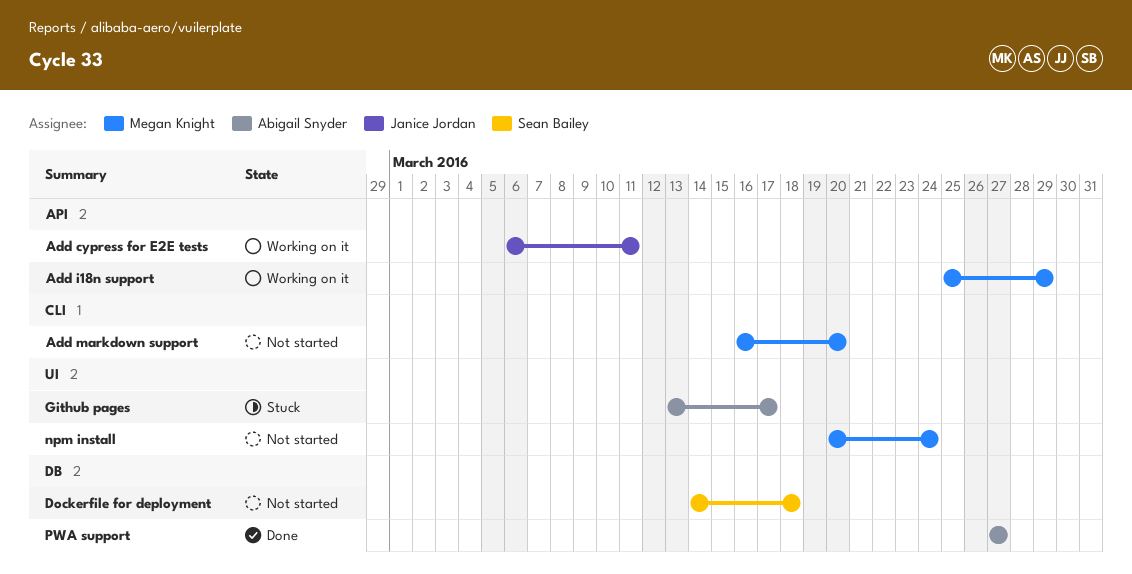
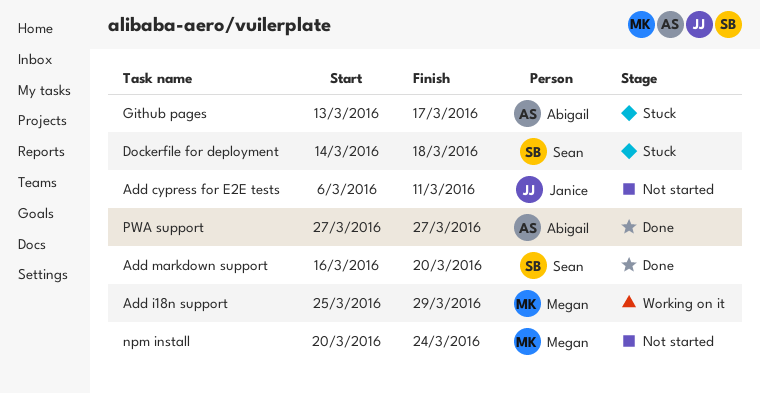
Add cypress for E2E tests, status: Working on it -> Not started
Add markdown support, status: Not started -> Done
Add markdown support, owner: Megan Knight -> Sean Bailey
Dockerfile for deployment, status: Not started -> Stuck

